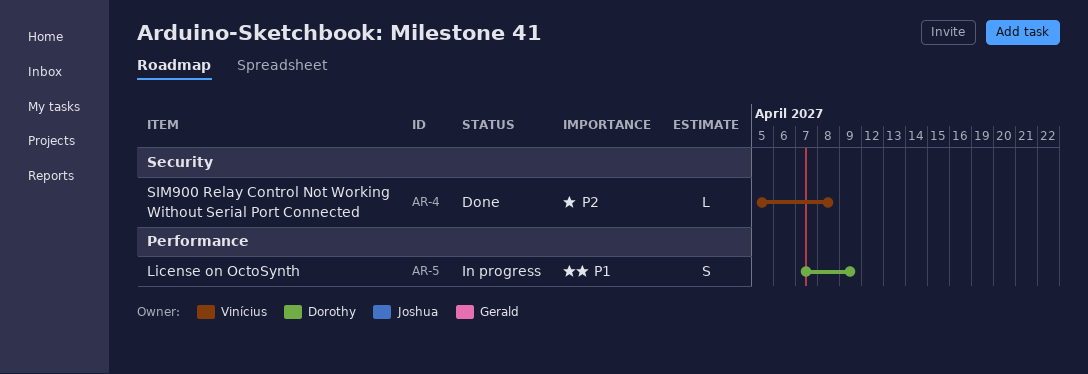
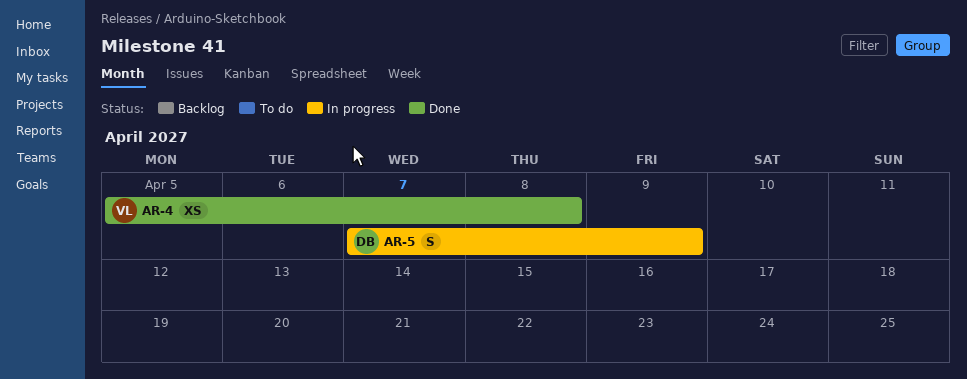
AR-4, estimate: L -> XS

